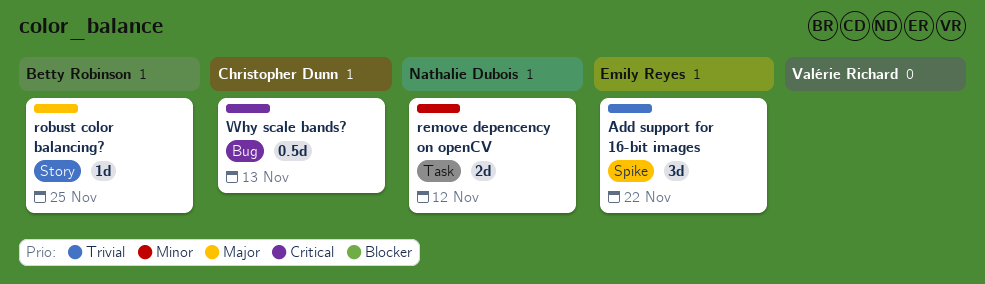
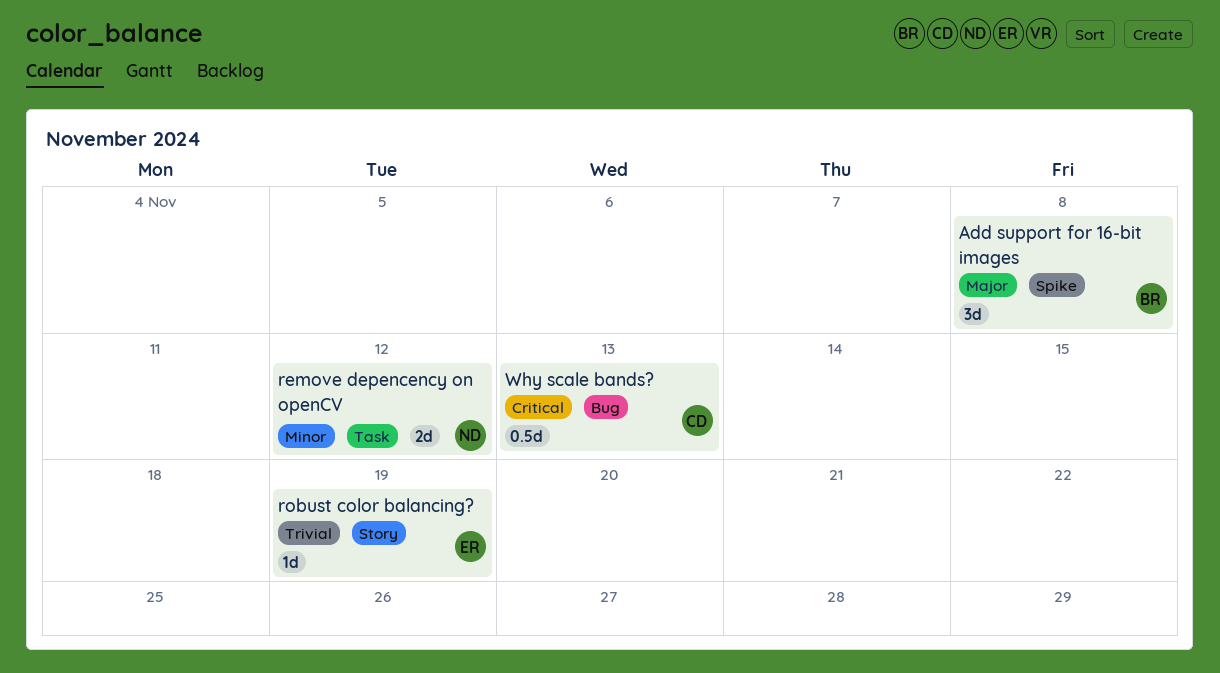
Add support for 16-bit images, owner: Emily Reyes -> Betty Robinson
Add support for 16-bit images, priority: Trivial -> Major
Add support for 16-bit images, due: Nov 22 -> Nov 8
robust color balancing?, owner: Betty Robinson -> Emily Reyes
robust color balancing?, priority: Major -> Trivial
robust color balancing?, due: Nov 25 -> Nov 19

